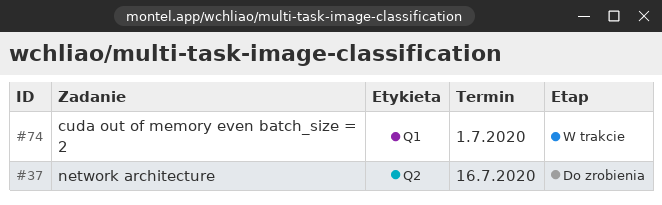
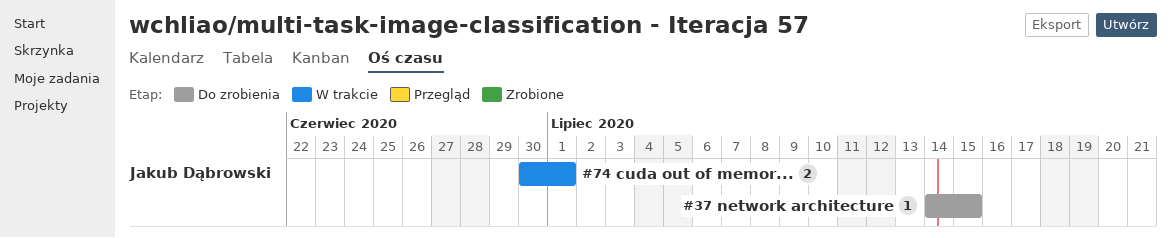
#37, due: Jul 16 -> Jul 15

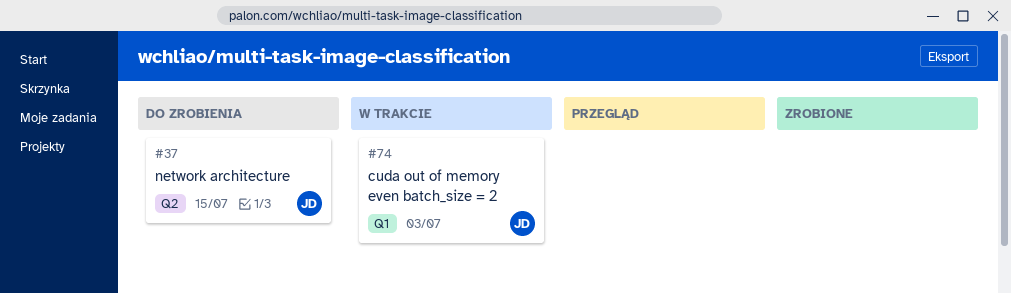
#74, due: Jul 1 -> Jul 3

